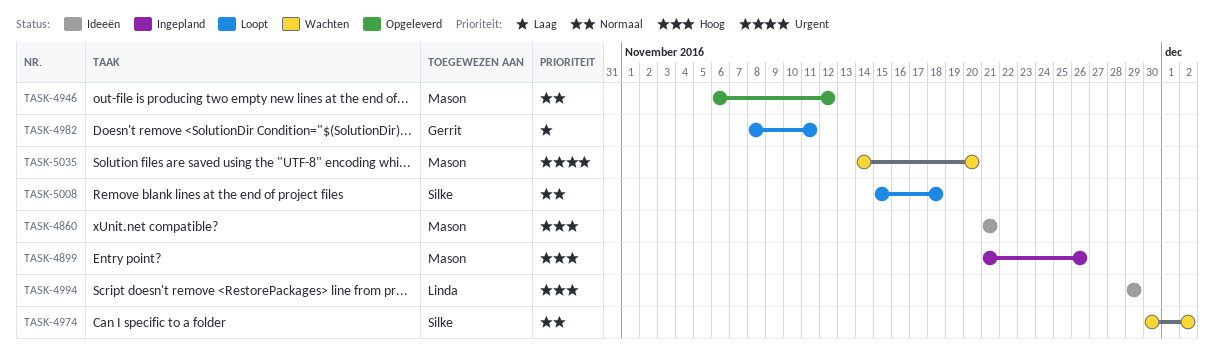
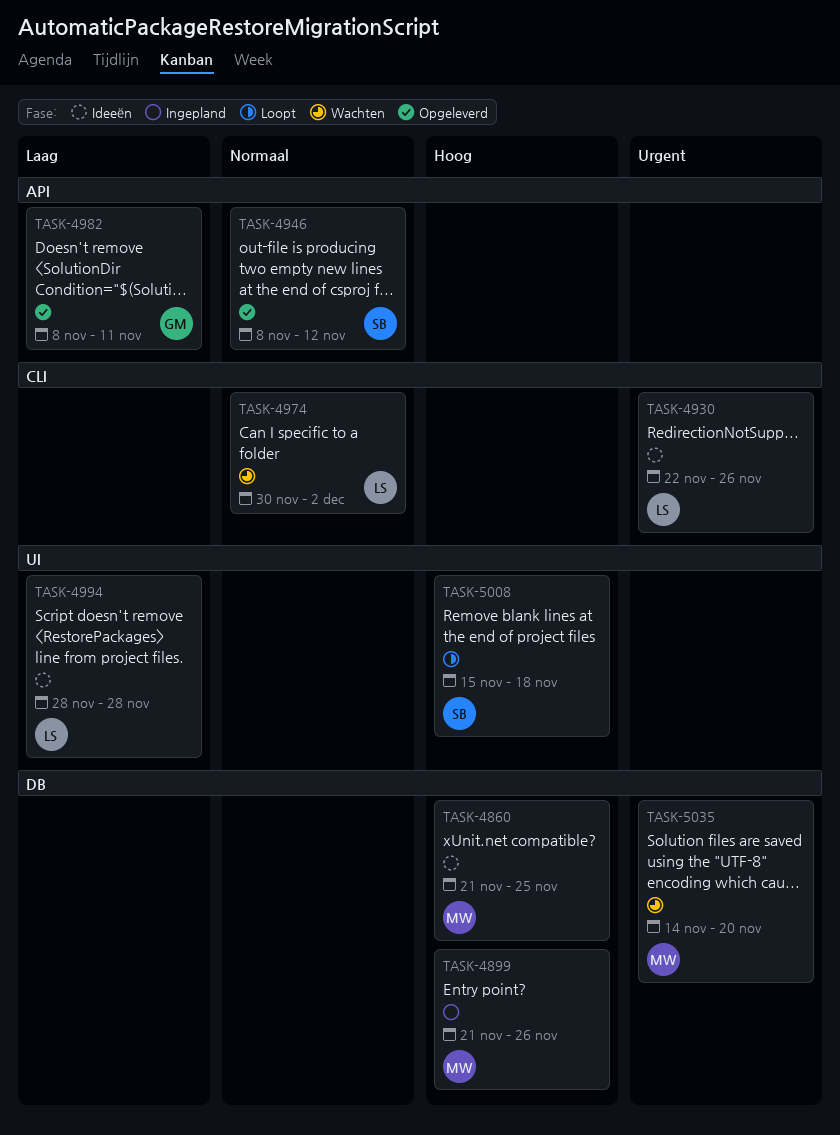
TASK-4860, due: Nov 21 -> Nov 25
TASK-4930: none -> present
TASK-4946, owner: Mason -> Silke
TASK-4946, start: Nov 6 -> Nov 8
TASK-4974, owner: Silke -> Linda
TASK-4982, status: Loopt -> Opgeleverd
TASK-4994, priority: Hoog -> Laag
TASK-4994, start: Nov 29 -> Nov 28
TASK-4994, due: Nov 29 -> Nov 28
TASK-5008, priority: Normaal -> Hoog

